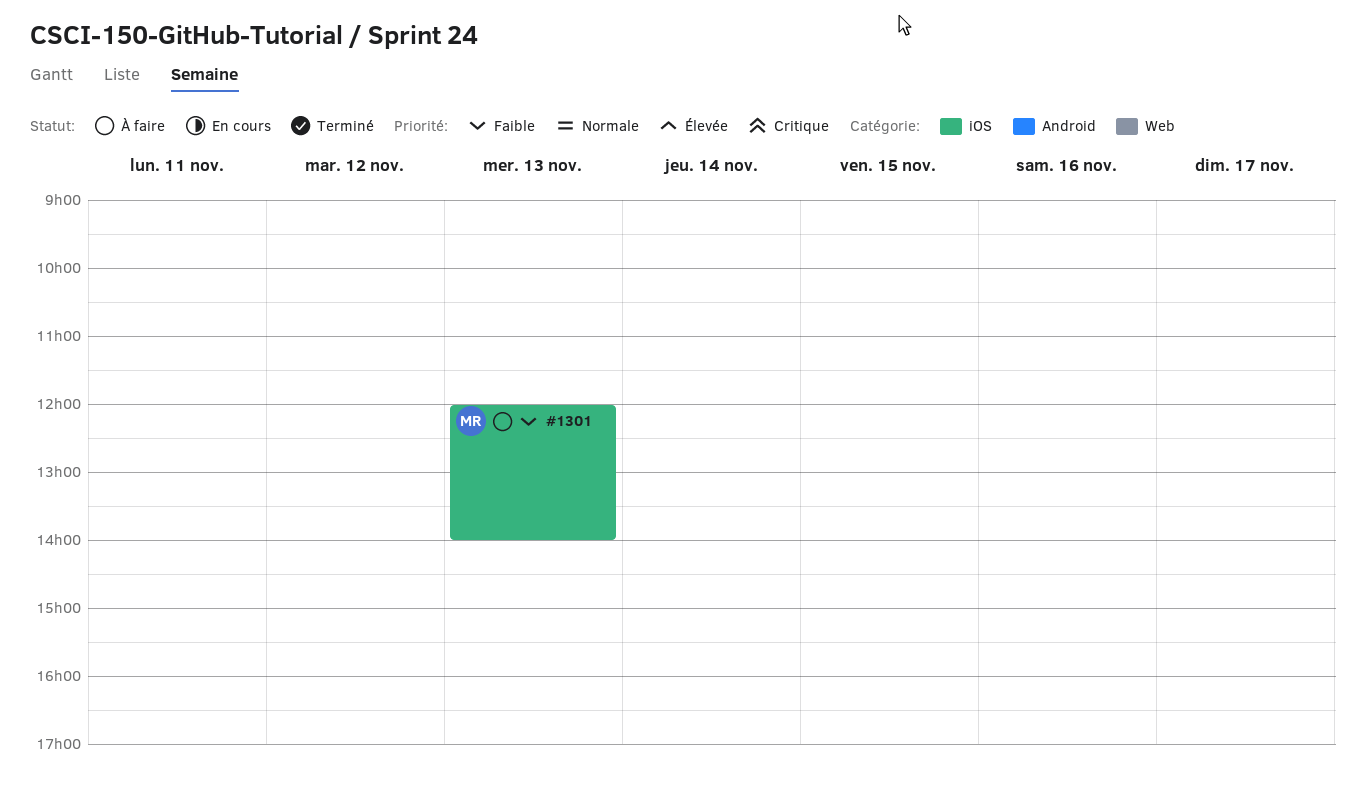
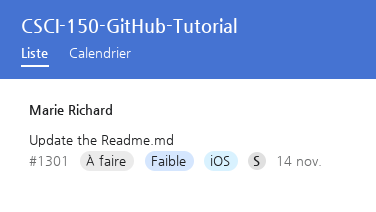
#1301, day: Nov 13 -> Nov 14

